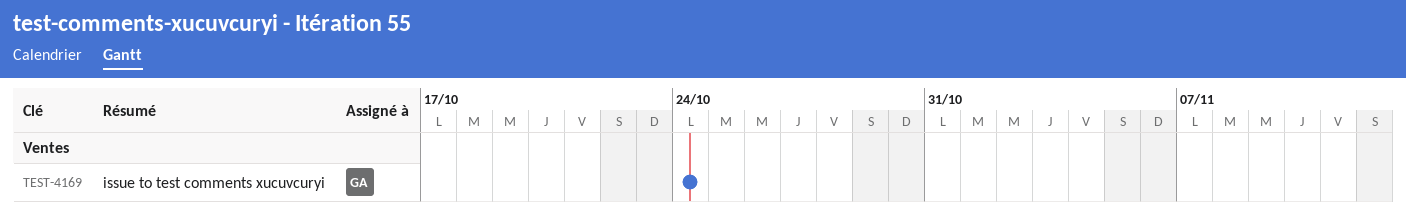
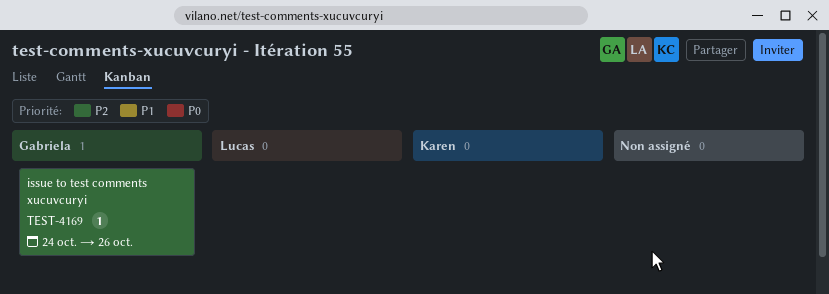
TEST-4169, due: Oct 24 -> Oct 26

